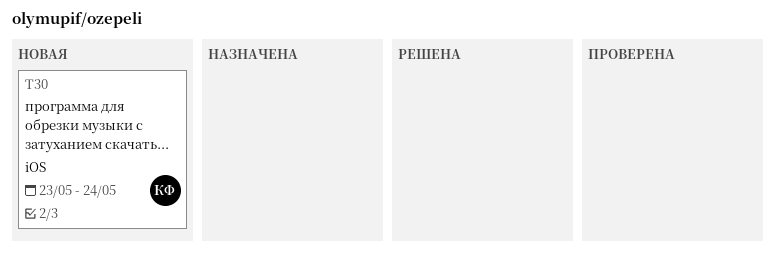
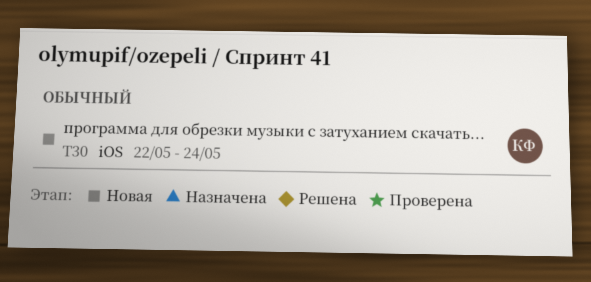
T30, start: May 23 -> May 22

